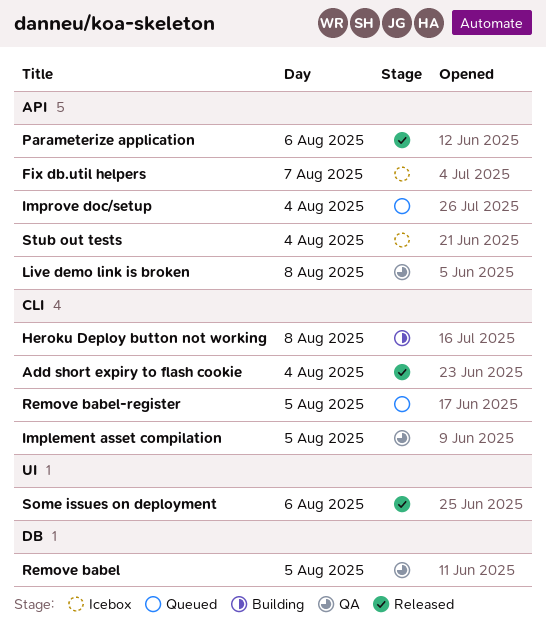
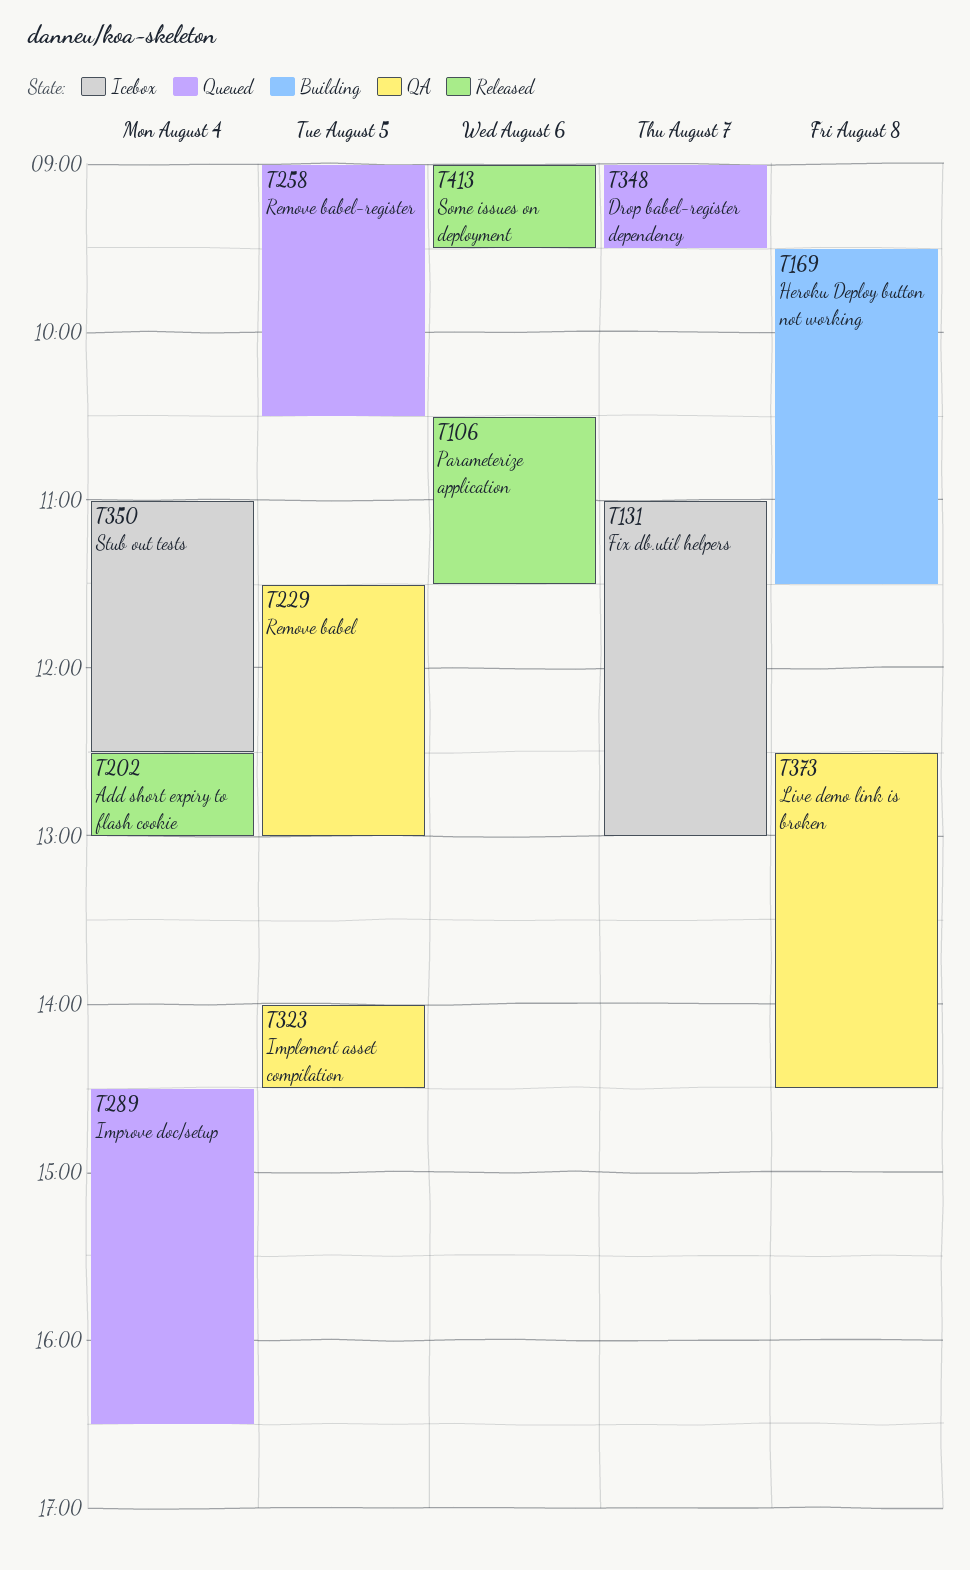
Drop babel-register dependency: none -> present

